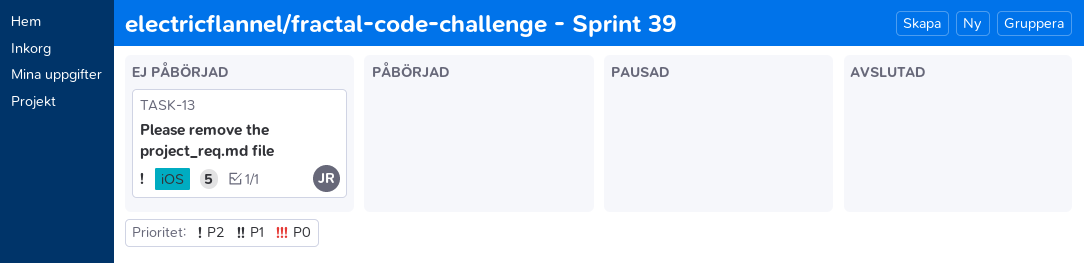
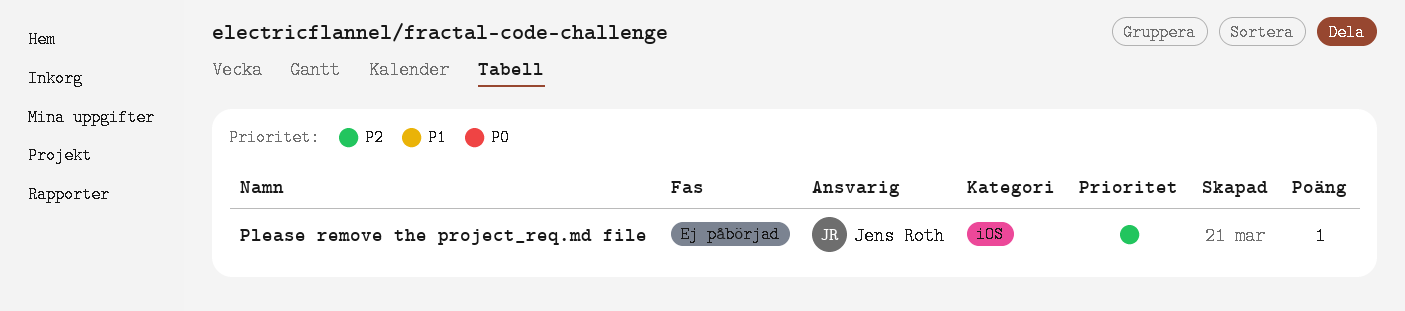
Please remove the project_req.md file, estimate: 5 -> 1

